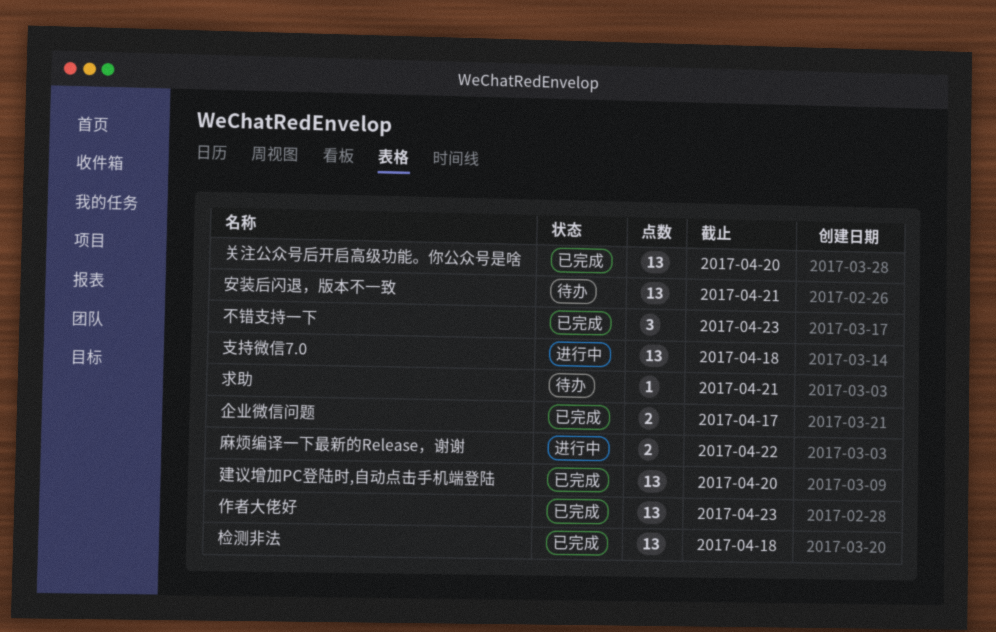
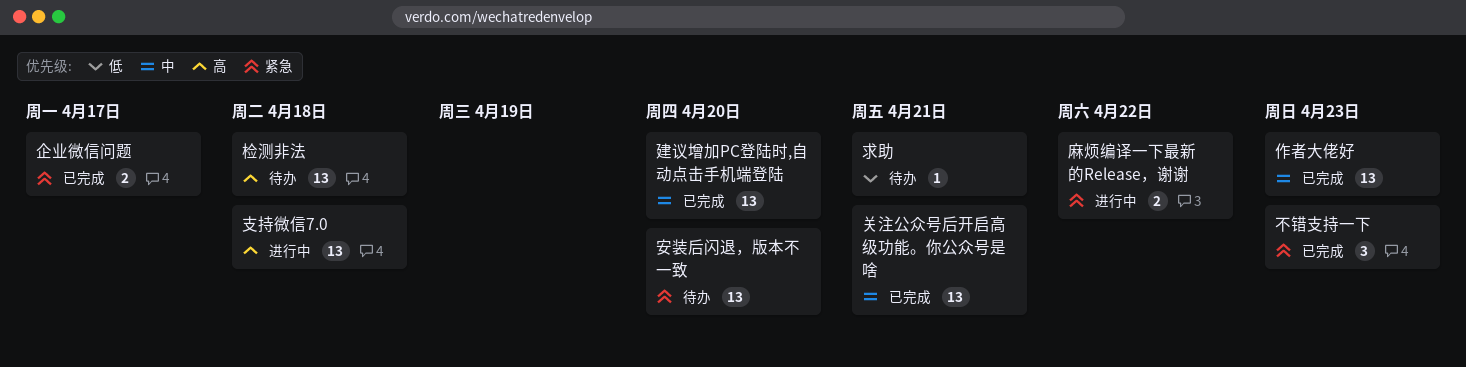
关注公众号后开启高级功能。你公众号是啥, due: Apr 20 -> Apr 21
安装后闪退，版本不一致, due: Apr 21 -> Apr 20
检测非法, status: 已完成 -> 待办

